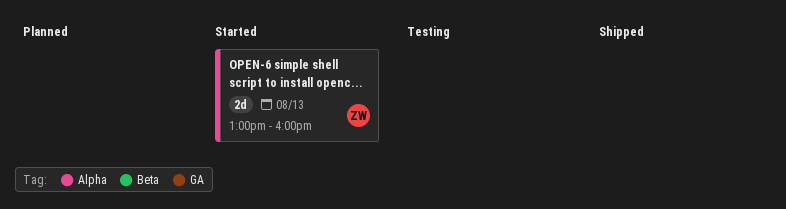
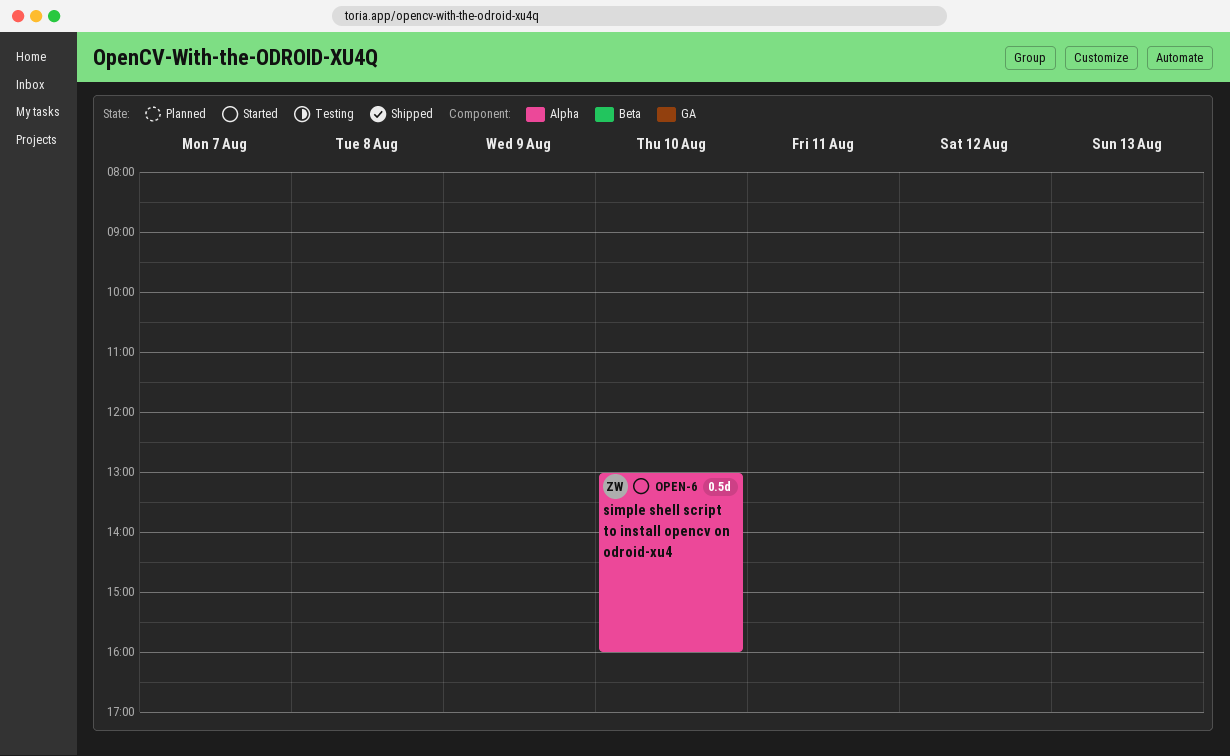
OPEN-6, estimate: 2d -> 0.5d
OPEN-6, day: Aug 13 -> Aug 10

